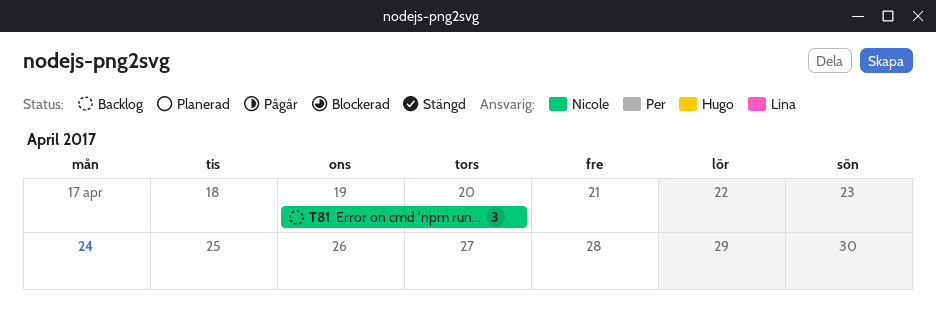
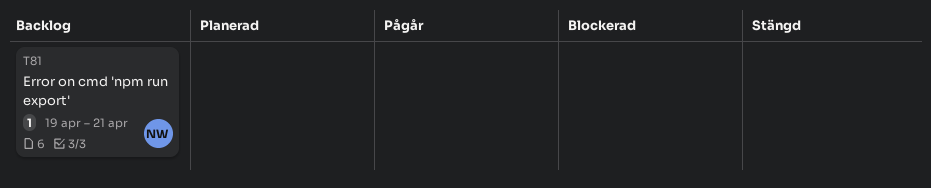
T81, estimate: 3 -> 1
T81, due: Apr 20 -> Apr 21

